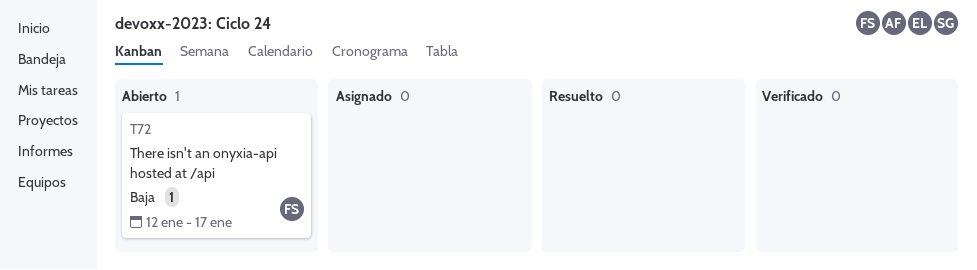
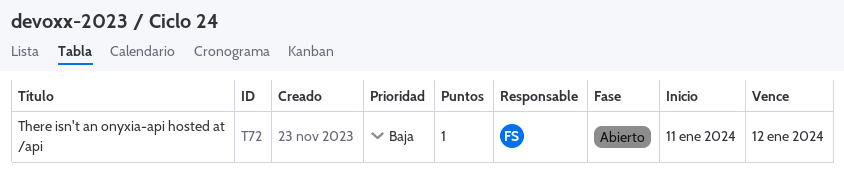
T72, start: Jan 12 -> Jan 11
T72, due: Jan 17 -> Jan 12

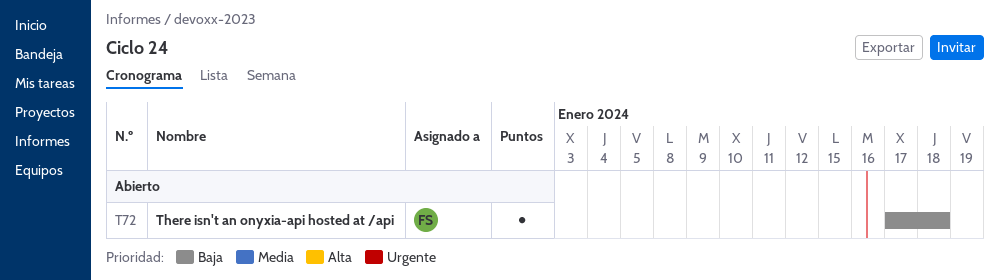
T72, start: Jan 11 -> Jan 17
T72, due: Jan 12 -> Jan 18

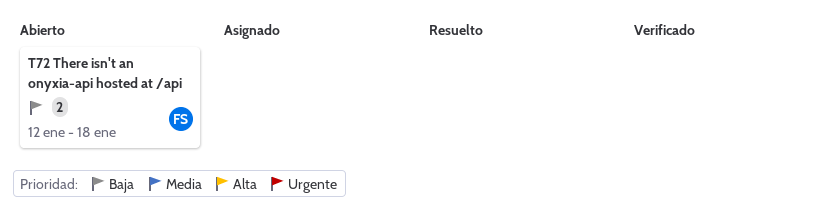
T72, estimate: 1 -> 2
T72, start: Jan 17 -> Jan 12

